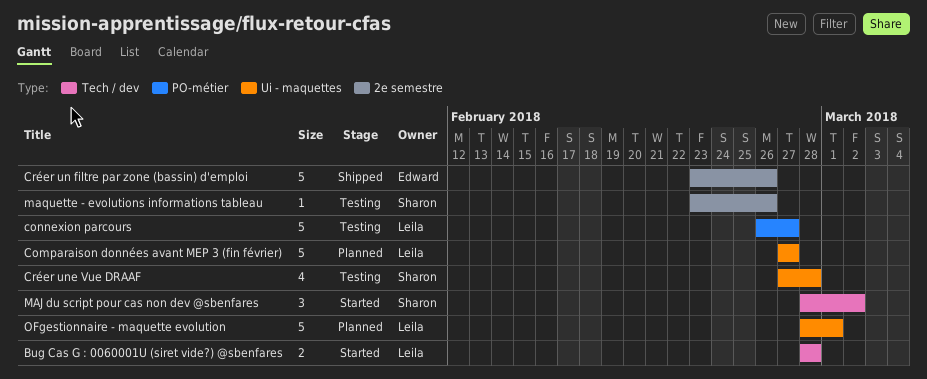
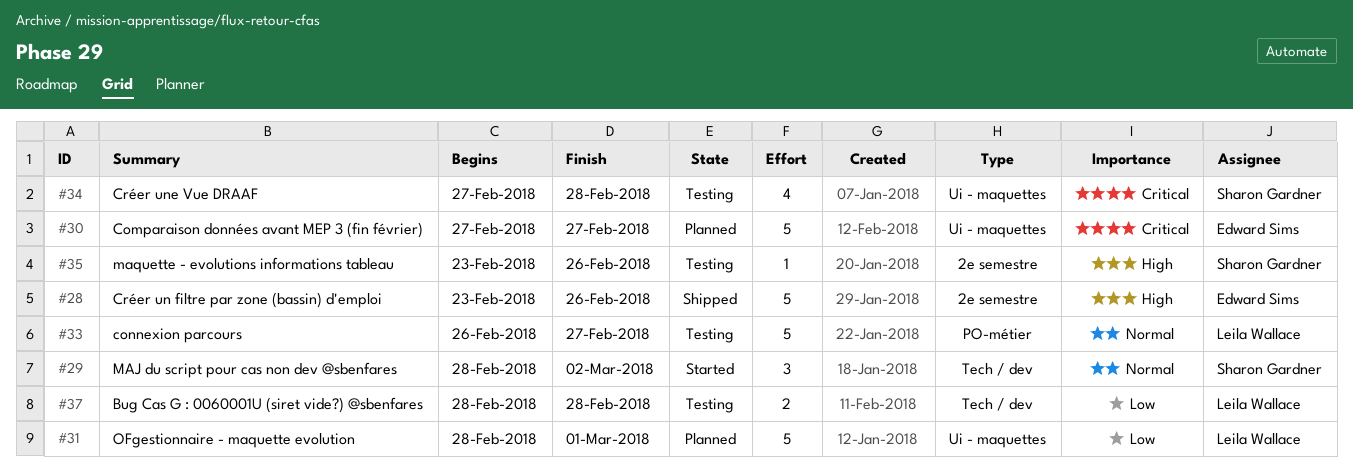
Bug Cas G : 0060001U (siret vide?) @sbenfares, status: Started -> Testing
Comparaison données avant MEP 3 (fin février), owner: Leila Wallace -> Edward Sims

